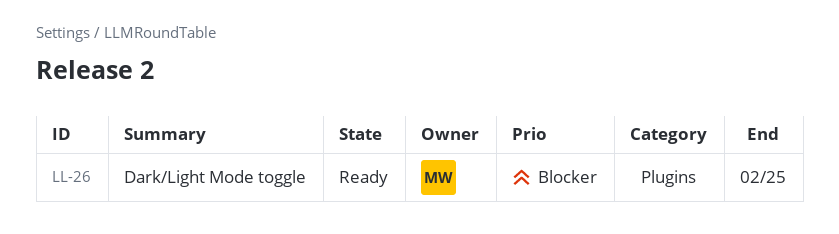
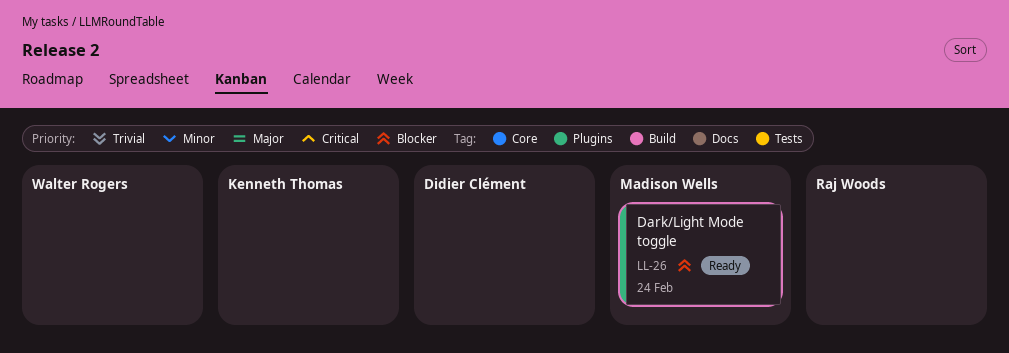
LL-26, due: Feb 25 -> Feb 24

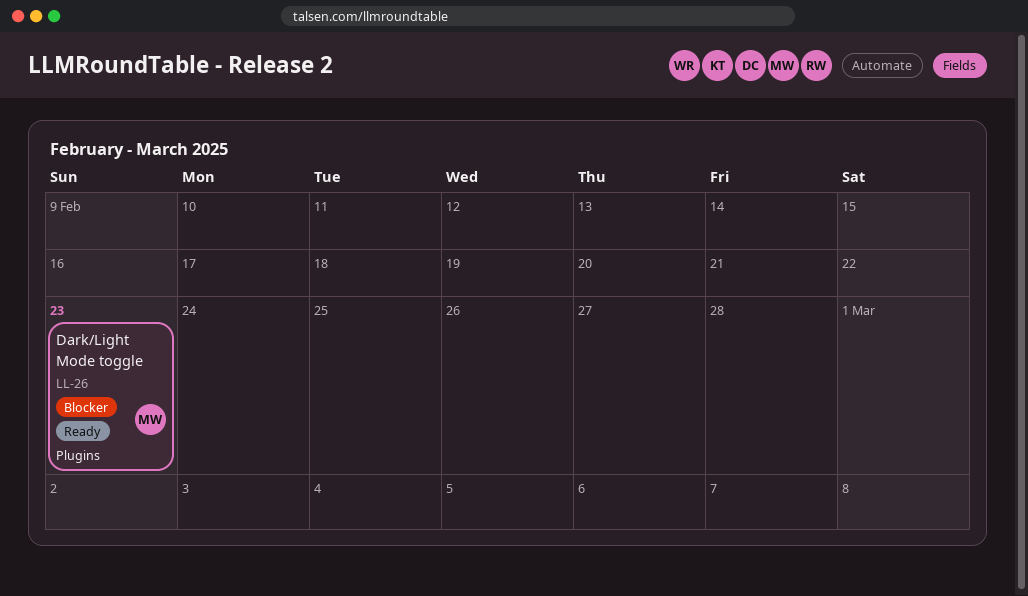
LL-26, due: Feb 24 -> Feb 23

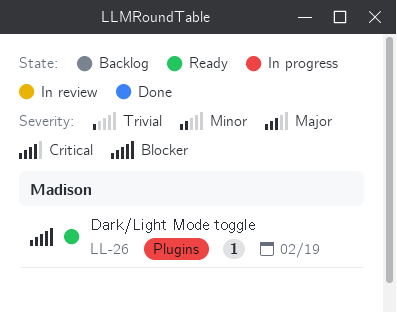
LL-26, due: Feb 23 -> Feb 19

